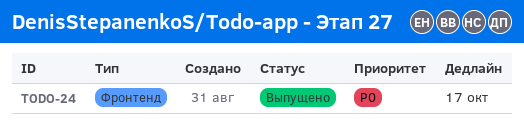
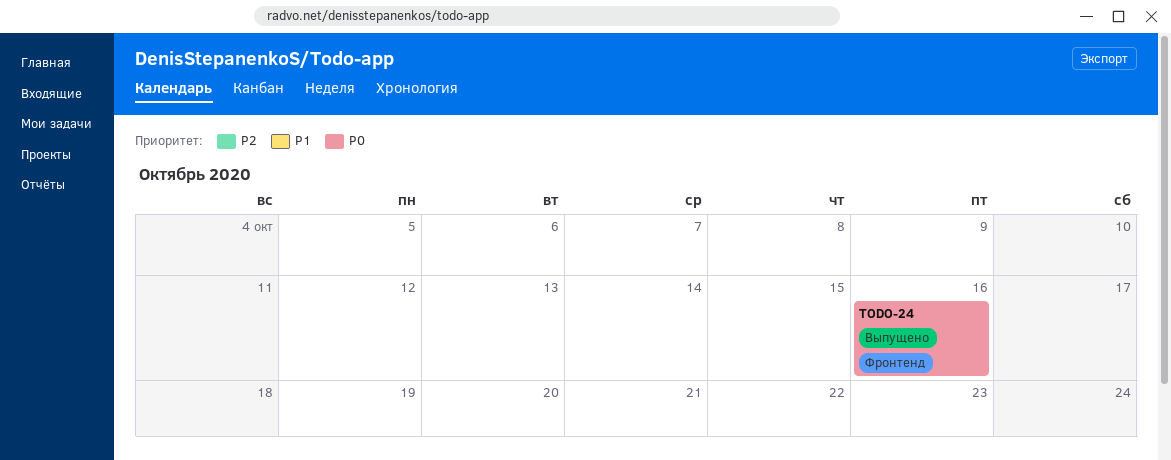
TODO-24, due: Oct 17 -> Oct 16

